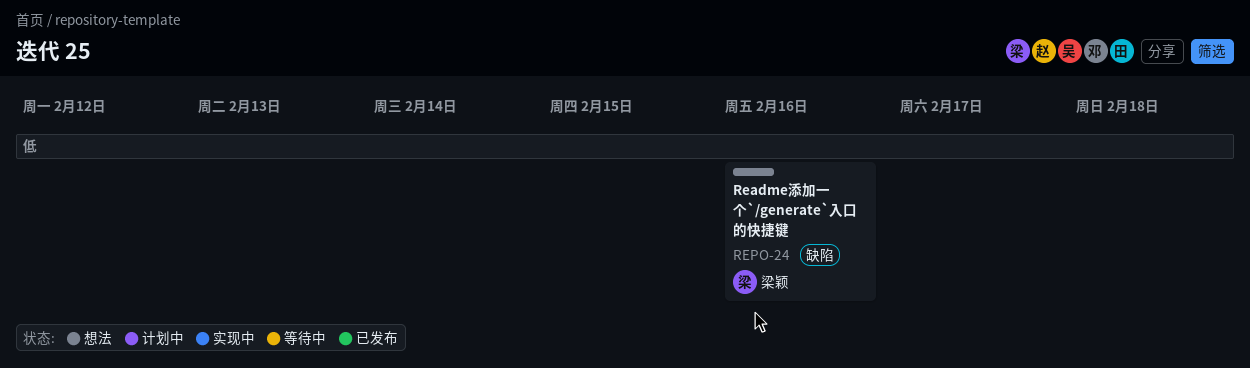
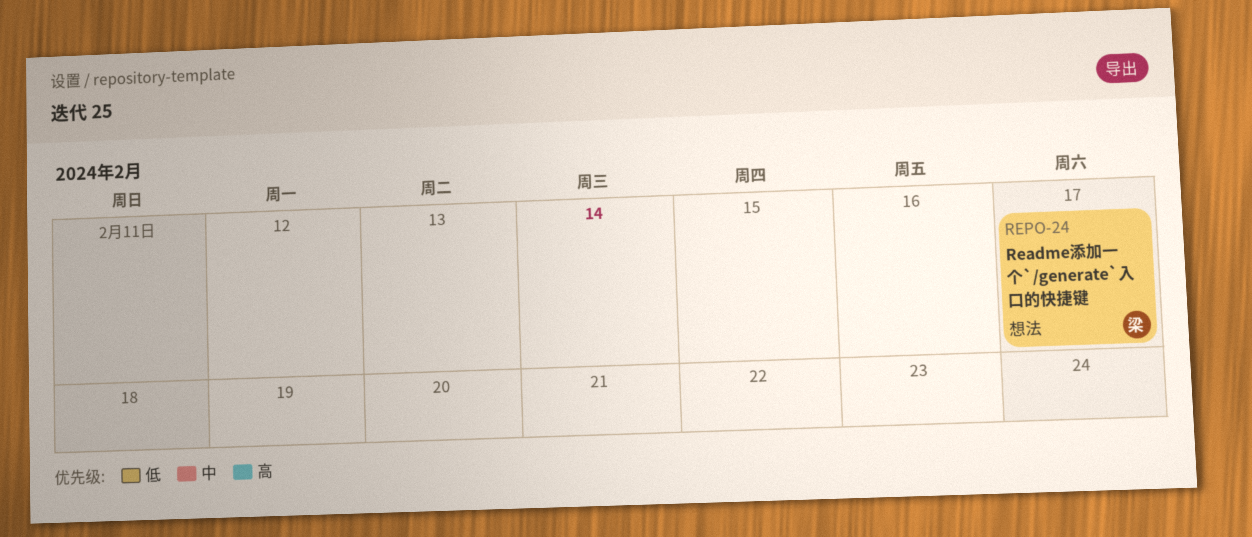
REPO-24, due: Feb 16 -> Feb 17

